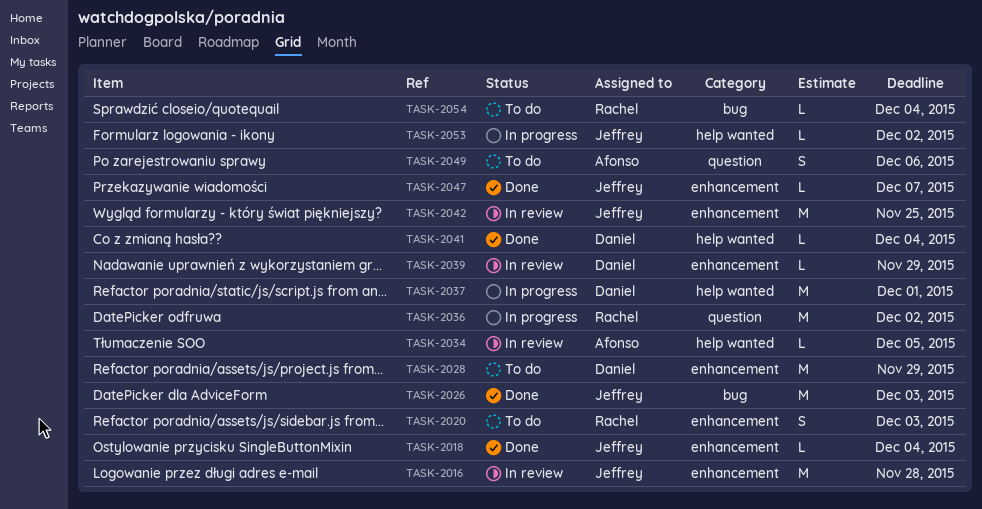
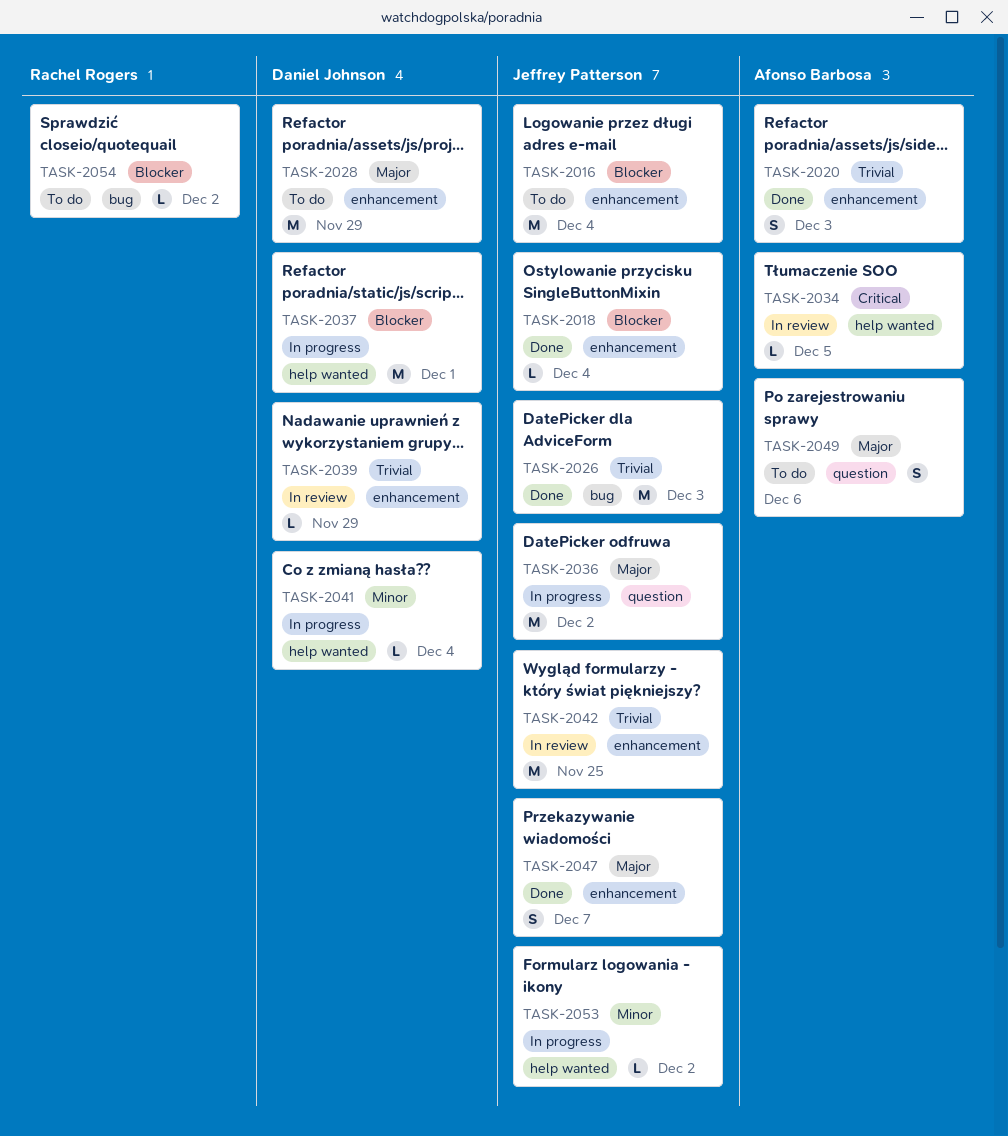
TASK-2016, status: In review -> To do
TASK-2016, due: Nov 28 -> Dec 4
TASK-2020, status: To do -> Done
TASK-2020, owner: Rachel Rogers -> Afonso Barbosa
TASK-2036, owner: Rachel Rogers -> Jeffrey Patterson
TASK-2041, status: Done -> In progress
TASK-2047, estimate: L -> S
TASK-2054, due: Dec 4 -> Dec 2

